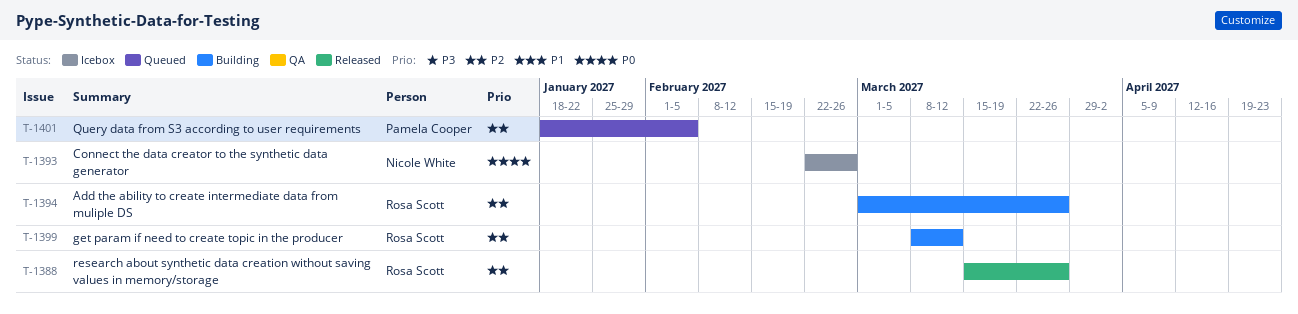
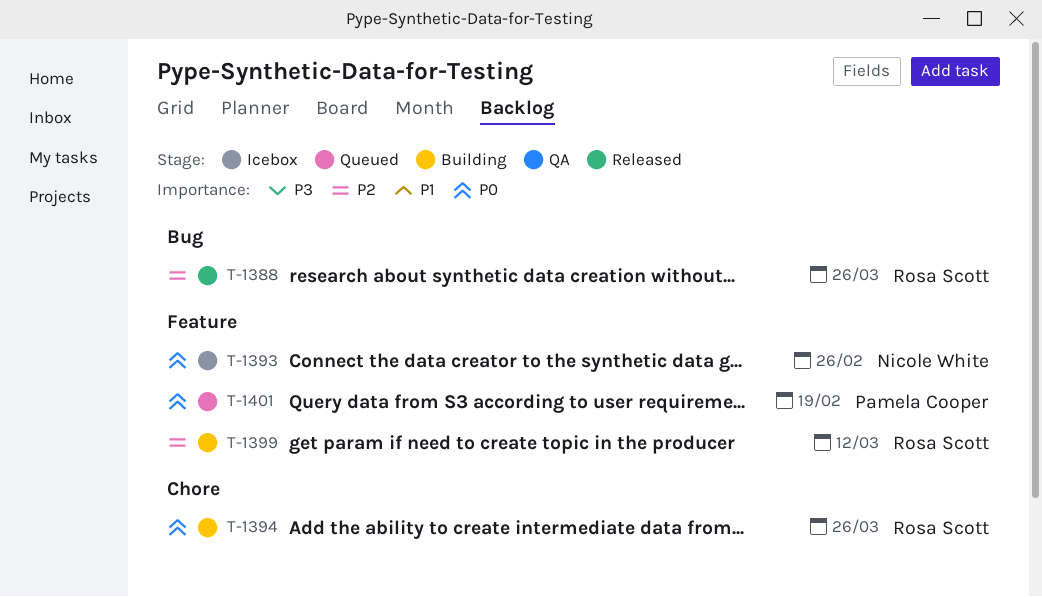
T-1394, priority: P2 -> P0
T-1401, priority: P2 -> P0
T-1401, due: Feb 5 -> Feb 19

